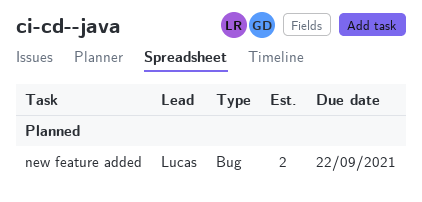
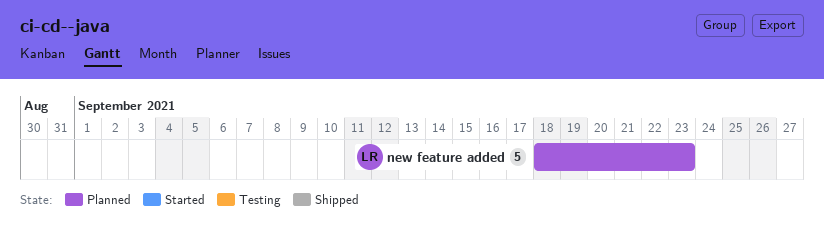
new feature added, estimate: 2 -> 5
new feature added, due: Sep 22 -> Sep 23

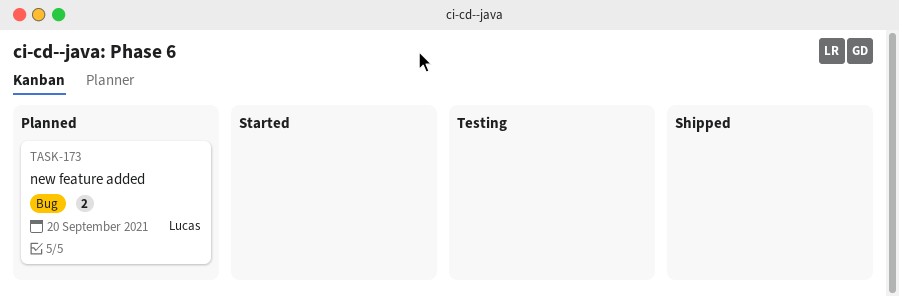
new feature added, estimate: 5 -> 2
new feature added, due: Sep 23 -> Sep 20

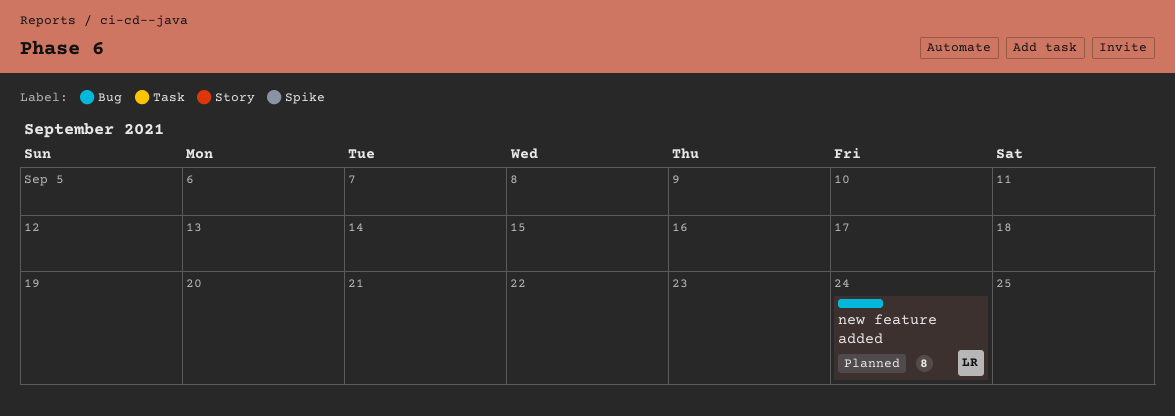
new feature added, estimate: 2 -> 8
new feature added, due: Sep 20 -> Sep 24

